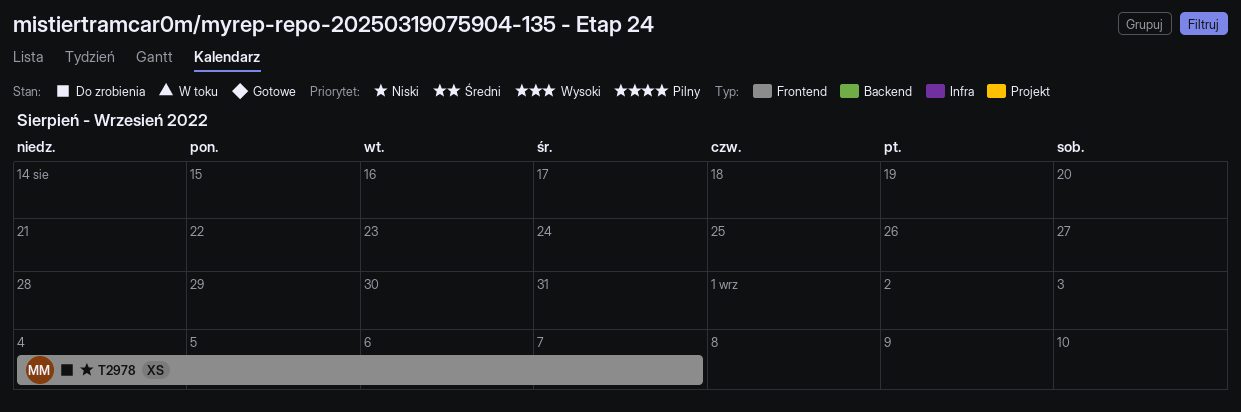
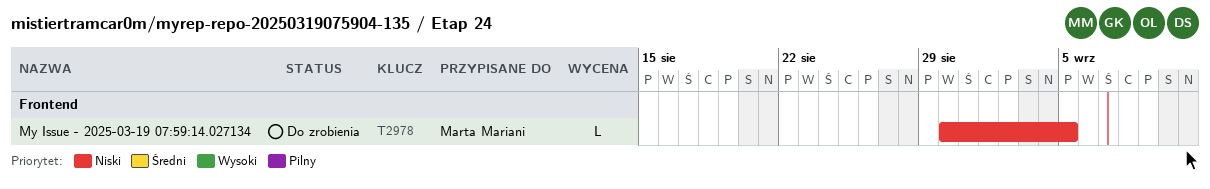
T2978, estimate: XS -> L
T2978, start: Sep 4 -> Aug 30
T2978, due: Sep 7 -> Sep 5

